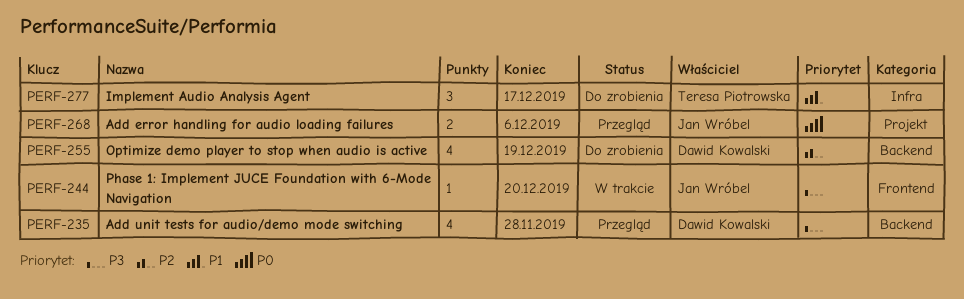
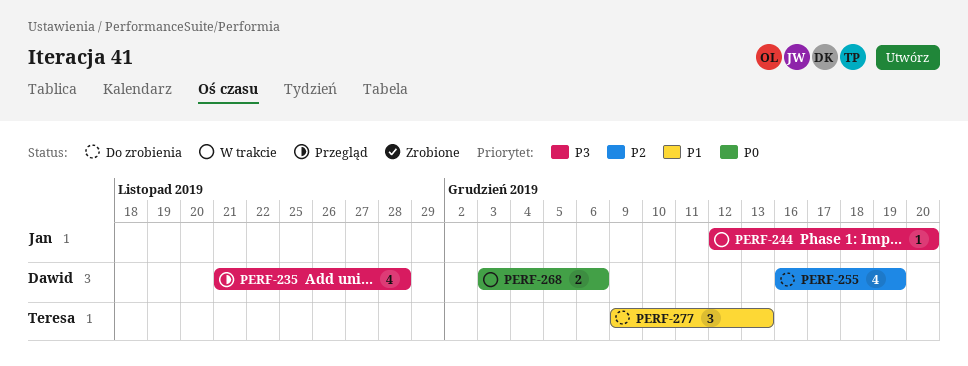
PERF-268, status: Przegląd -> W trakcie
PERF-268, owner: Jan Wróbel -> Dawid Kowalski
PERF-277, due: Dec 17 -> Dec 13

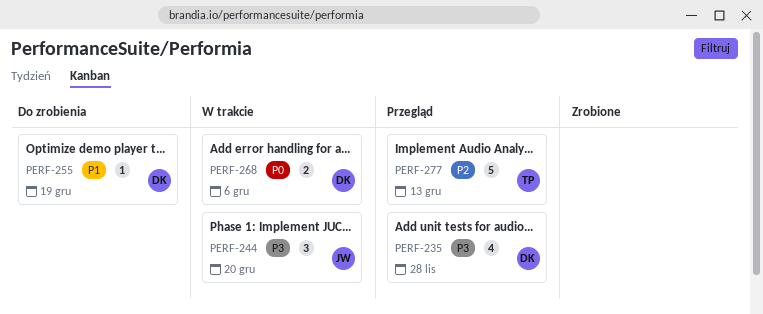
PERF-244, estimate: 1 -> 3
PERF-255, priority: P2 -> P1
PERF-255, estimate: 4 -> 1
PERF-277, status: Do zrobienia -> Przegląd
PERF-277, priority: P1 -> P2
PERF-277, estimate: 3 -> 5

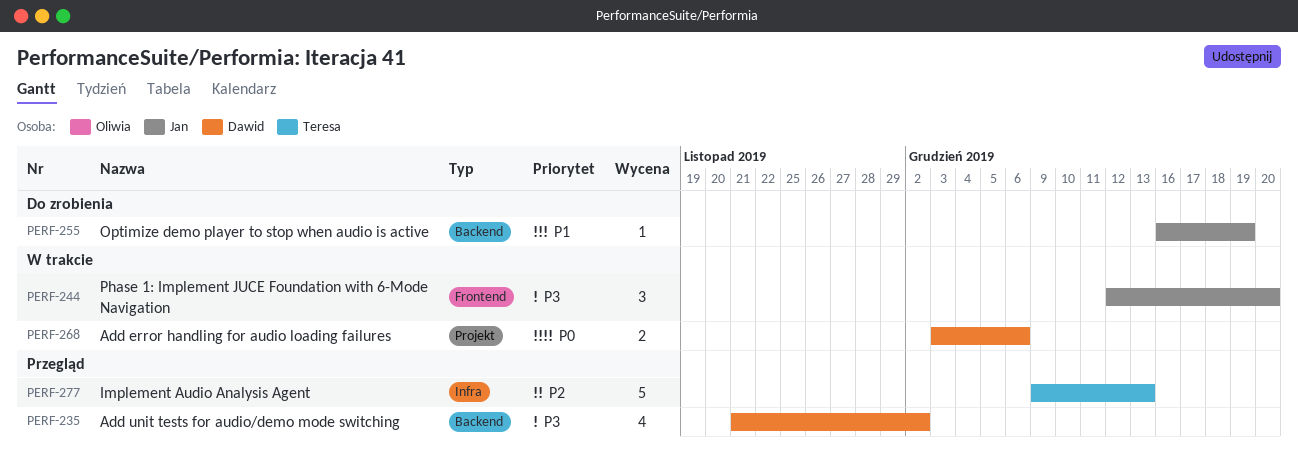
PERF-235, due: Nov 28 -> Dec 2
PERF-255, owner: Dawid -> Jan

